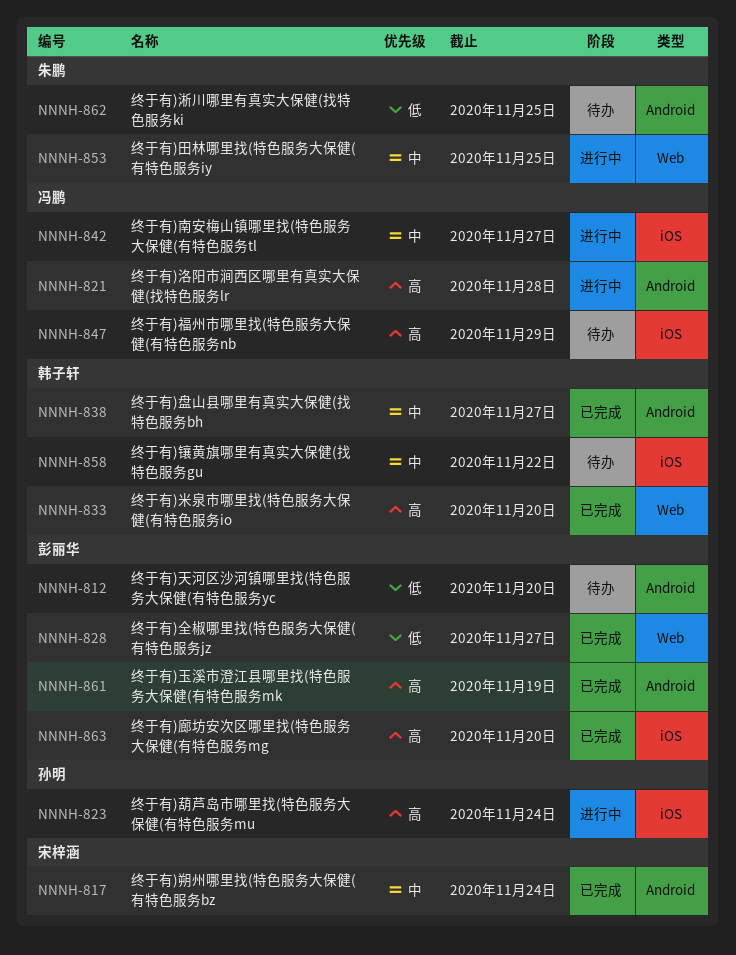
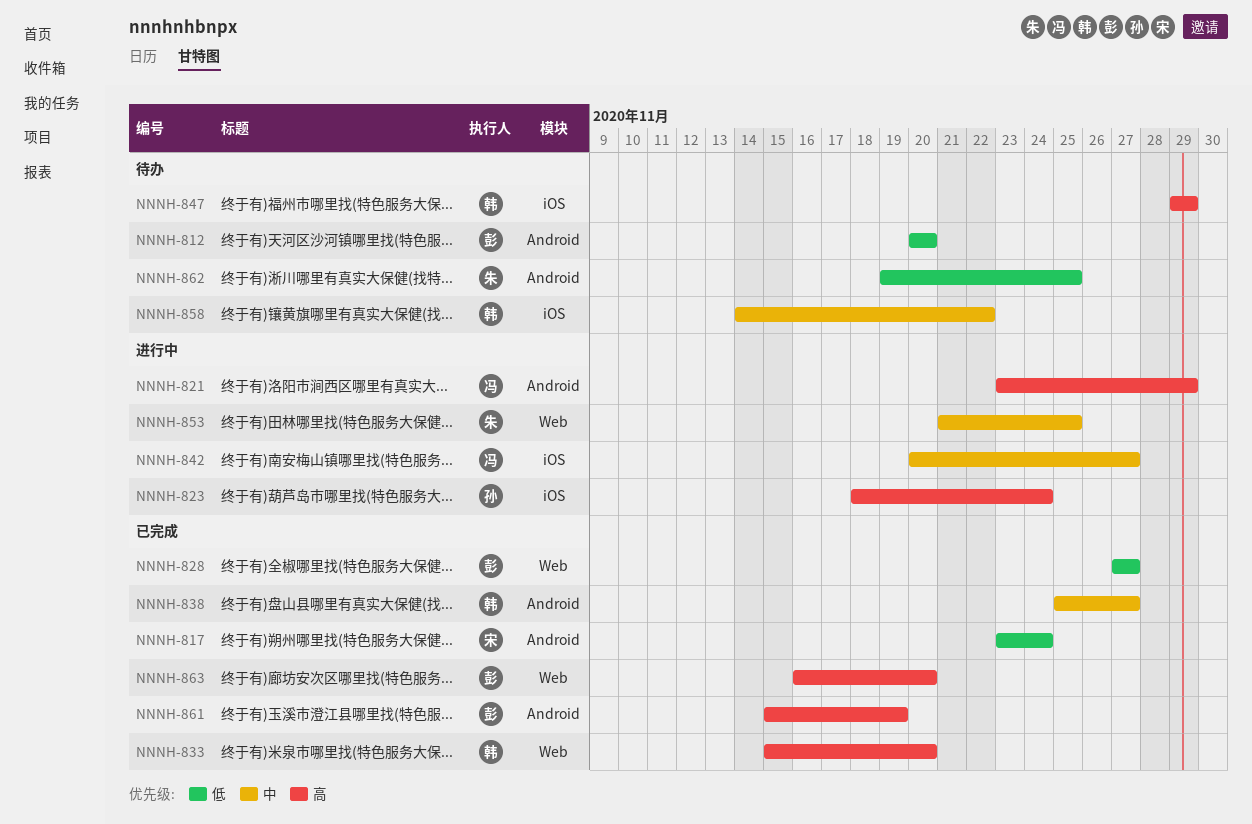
NNNH-817, priority: 中 -> 低
NNNH-821, due: Nov 28 -> Nov 29
NNNH-847, owner: 冯鹏 -> 韩子轩
NNNH-863, label: iOS -> Web

